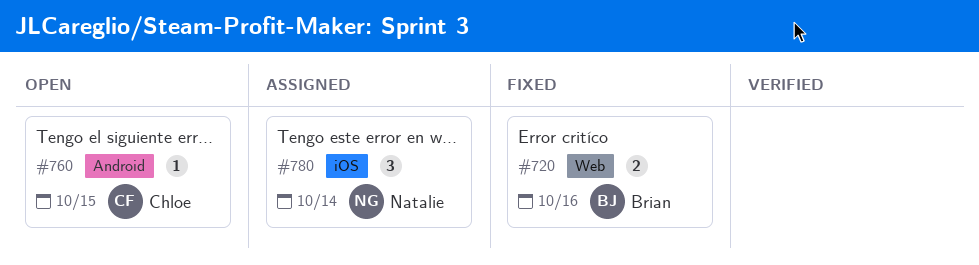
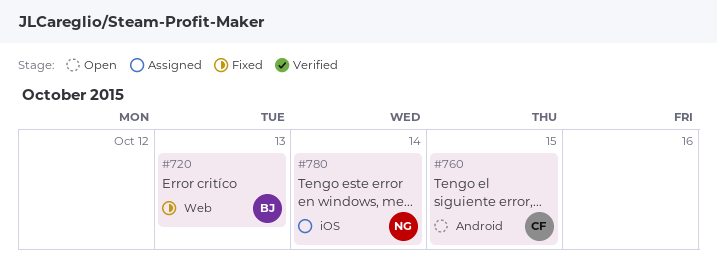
#720, due: Oct 16 -> Oct 13

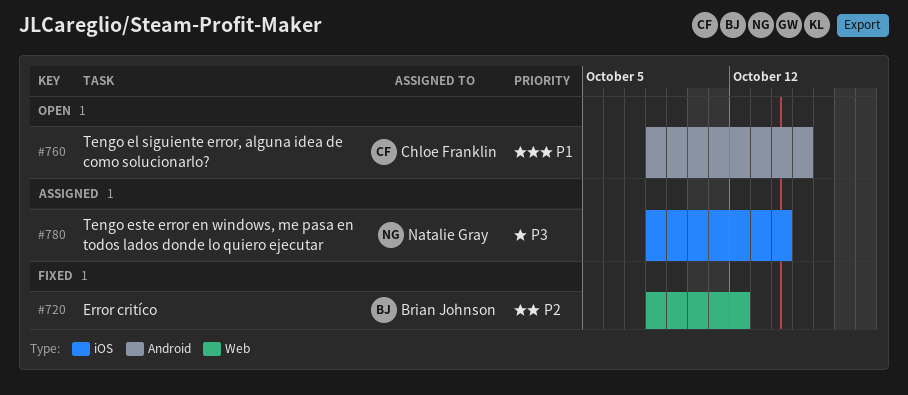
#720, due: Oct 13 -> Oct 12

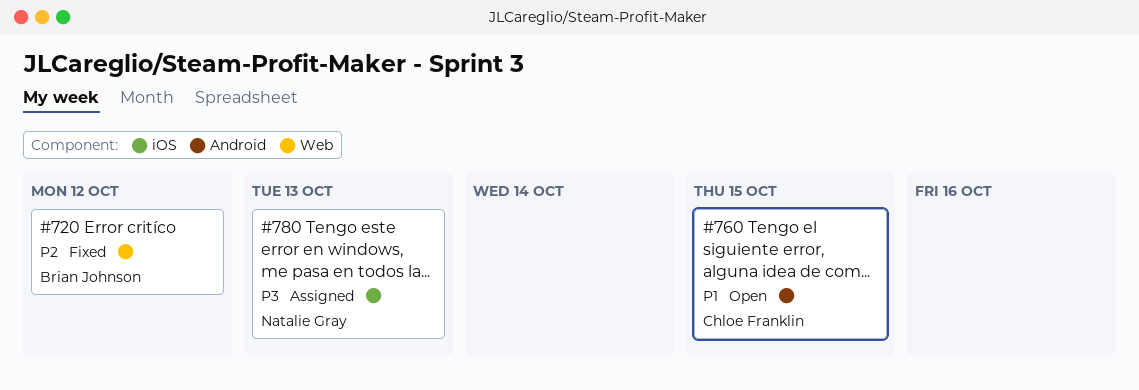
#780, due: Oct 14 -> Oct 13

